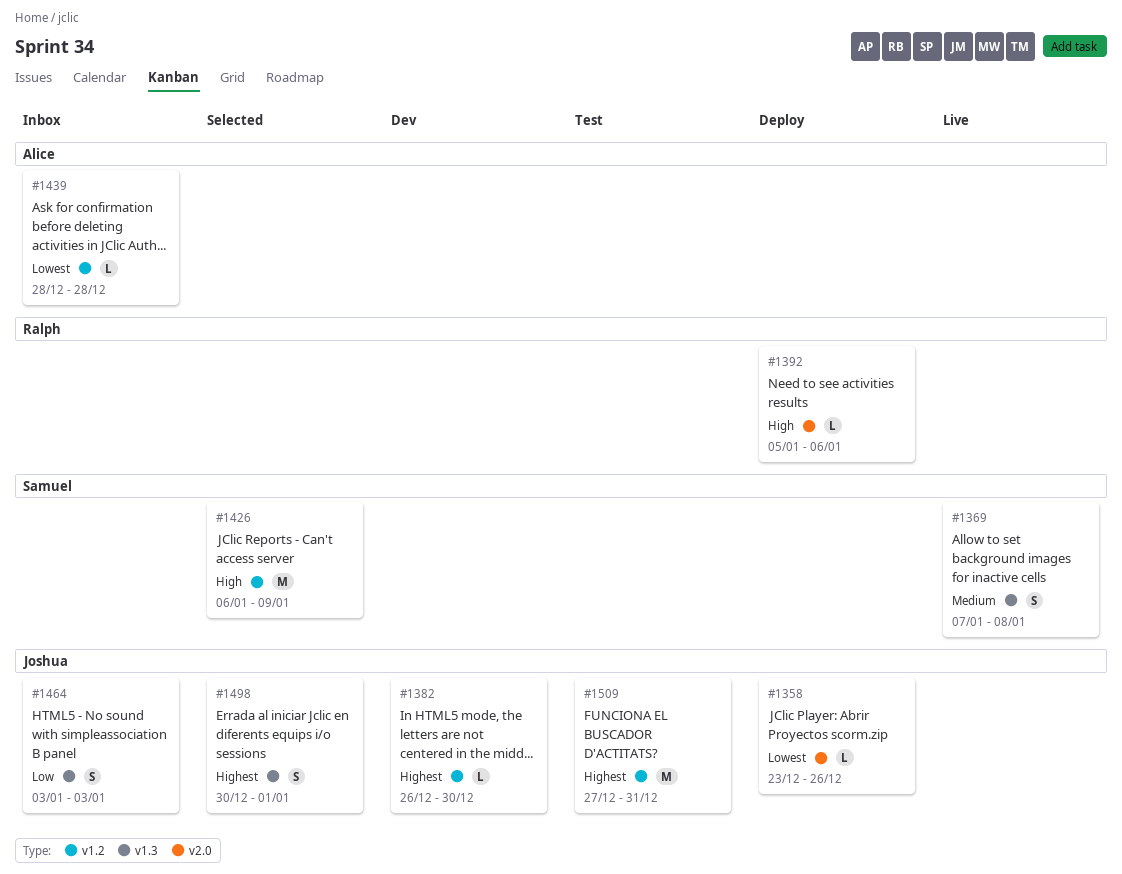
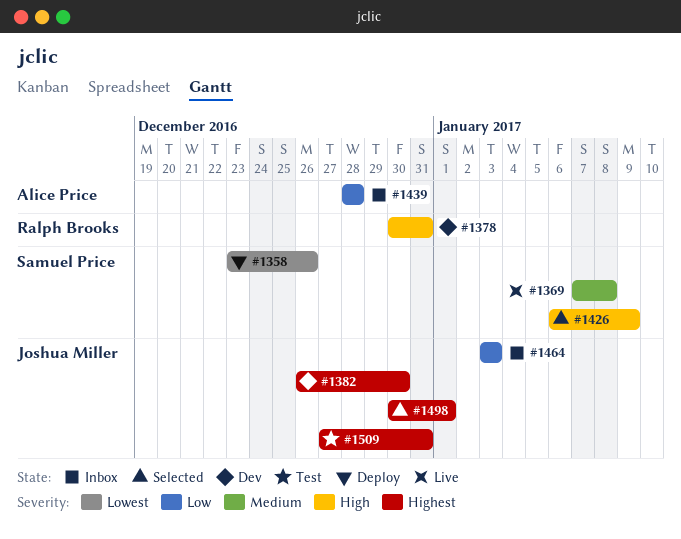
#1358, owner: Joshua Miller -> Samuel Price
#1378: none -> present
#1392: present -> none
#1439, priority: Lowest -> Low

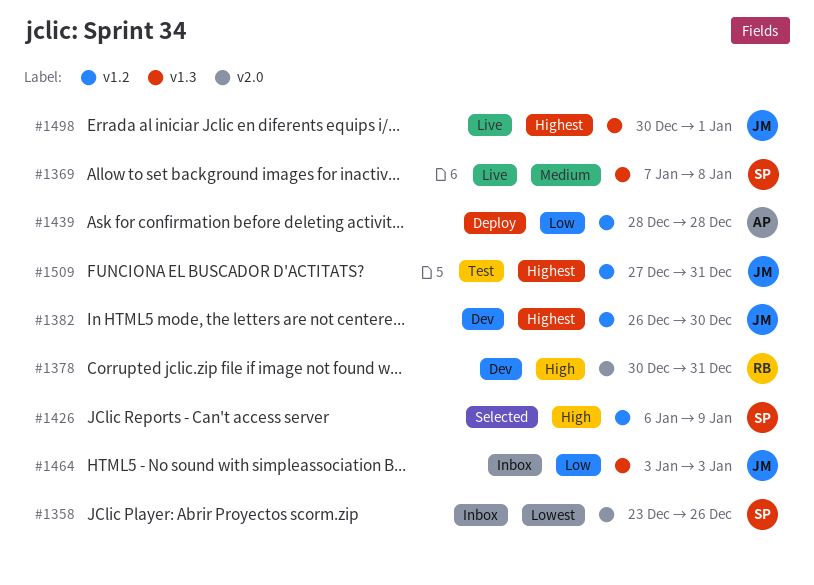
#1358, status: Deploy -> Inbox
#1439, status: Inbox -> Deploy
#1498, status: Selected -> Live

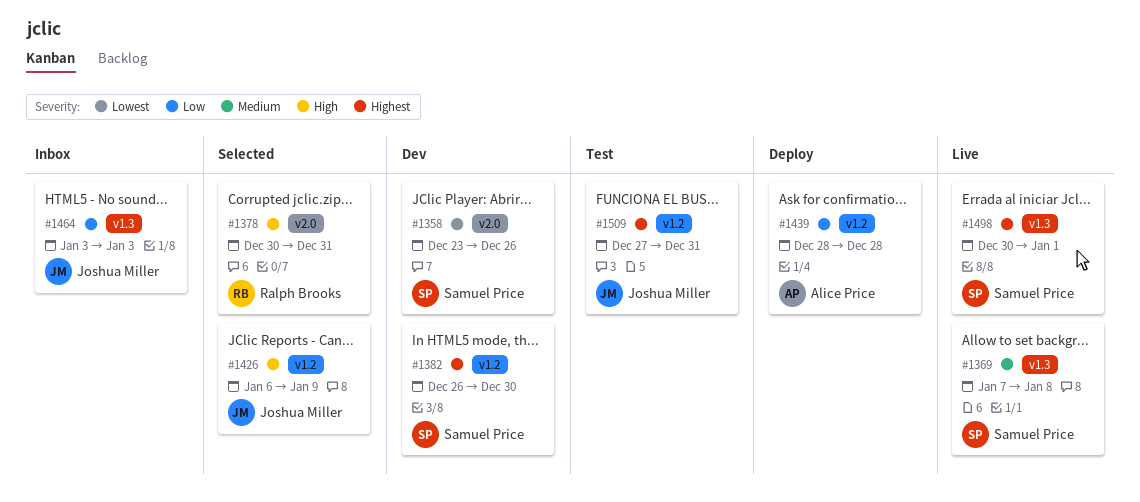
#1358, status: Inbox -> Dev
#1378, status: Dev -> Selected
#1382, owner: Joshua Miller -> Samuel Price
#1426, owner: Samuel Price -> Joshua Miller
#1498, owner: Joshua Miller -> Samuel Price

